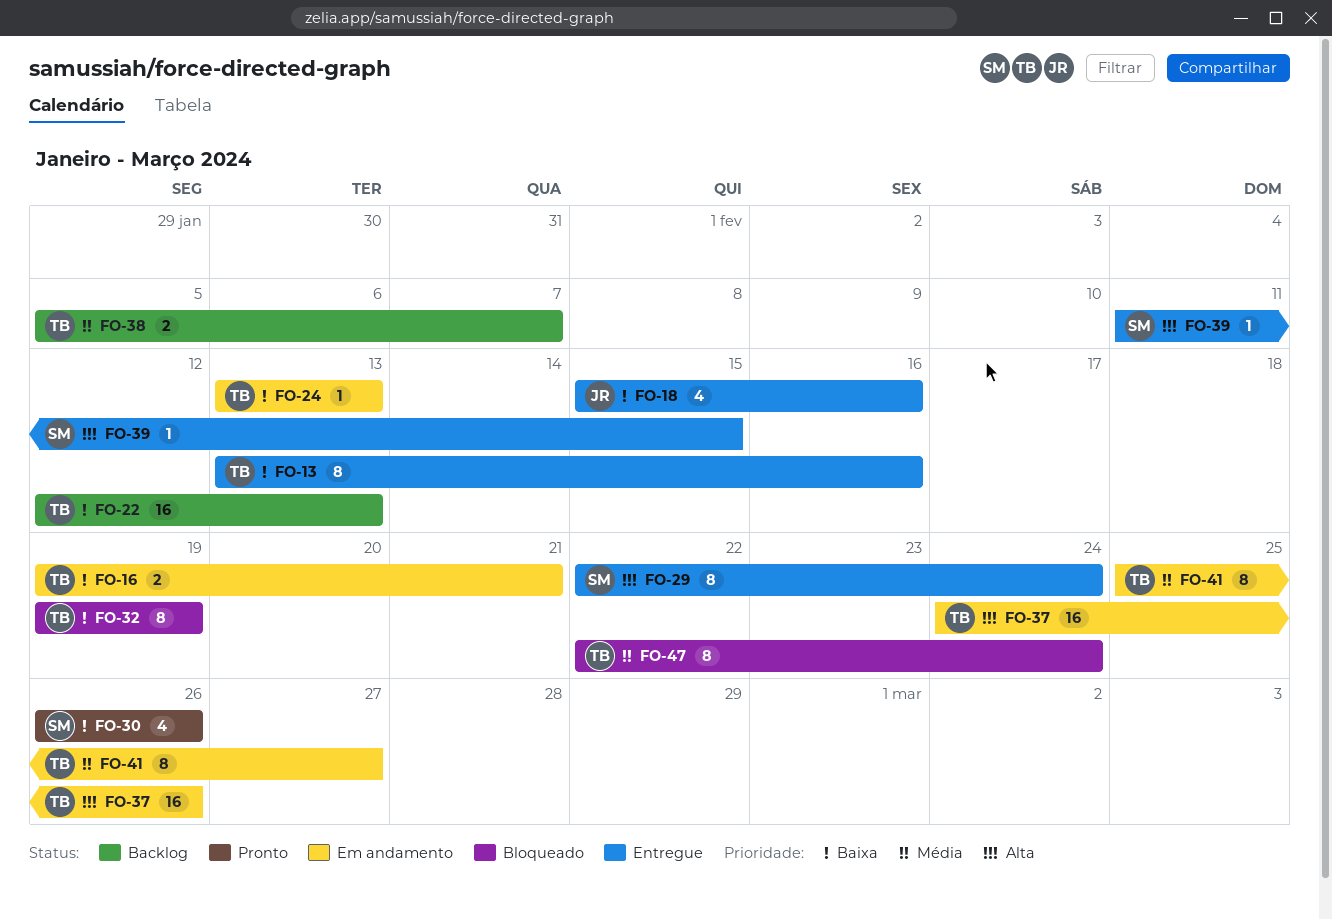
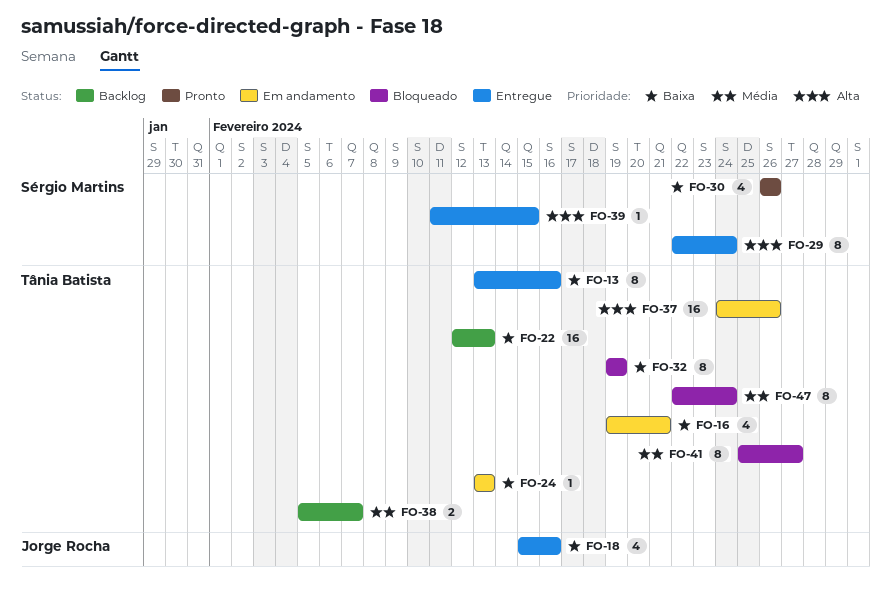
FO-16, estimate: 2 -> 4
FO-41, status: Em andamento -> Bloqueado

